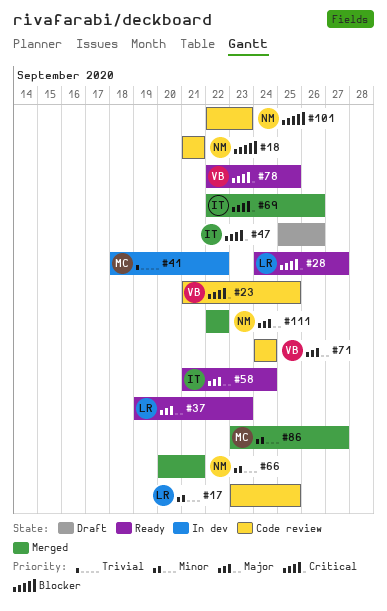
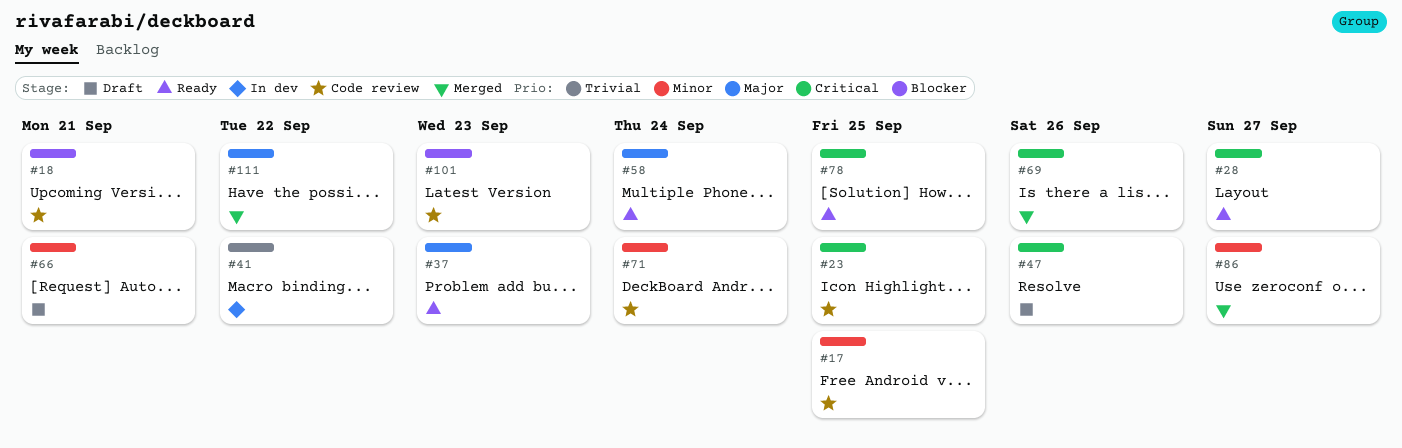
#66, status: Merged -> Draft
#71, priority: Major -> Minor

